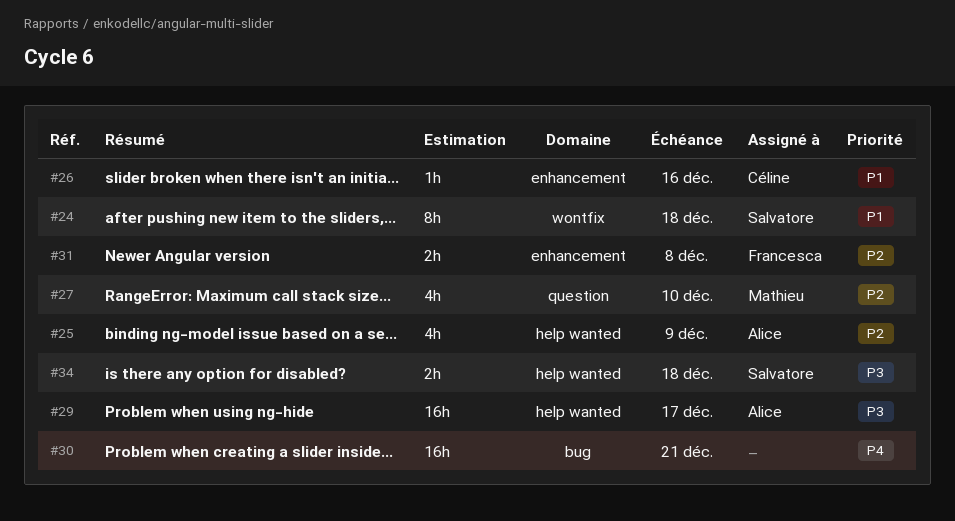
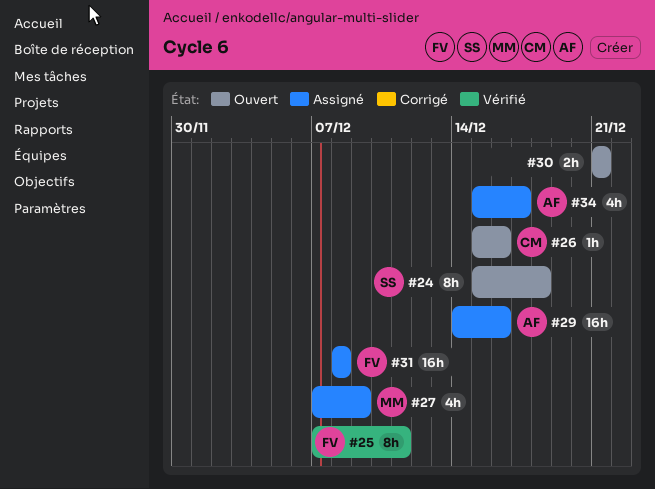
#25, owner: Alice -> Francesca
#25, estimate: 4h -> 8h
#25, due: Dec 9 -> Dec 11
#27, due: Dec 10 -> Dec 9
#29, due: Dec 17 -> Dec 16
#30, estimate: 16h -> 2h
#31, estimate: 2h -> 16h
#34, owner: Salvatore -> Alice
#34, estimate: 2h -> 4h
#34, due: Dec 18 -> Dec 17

